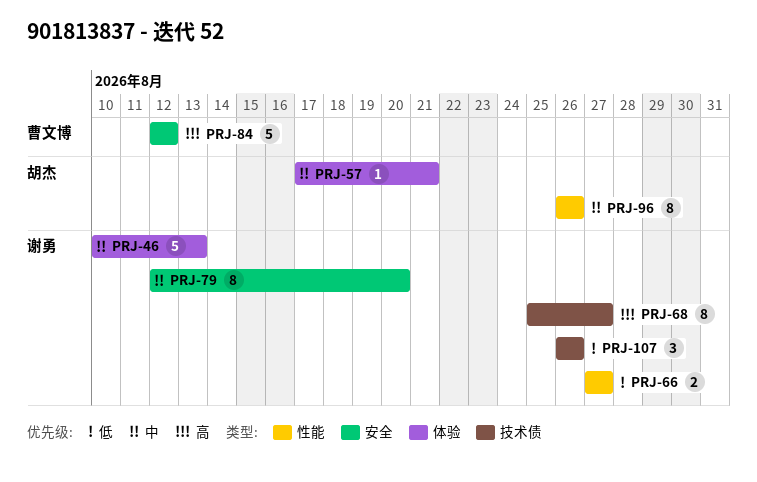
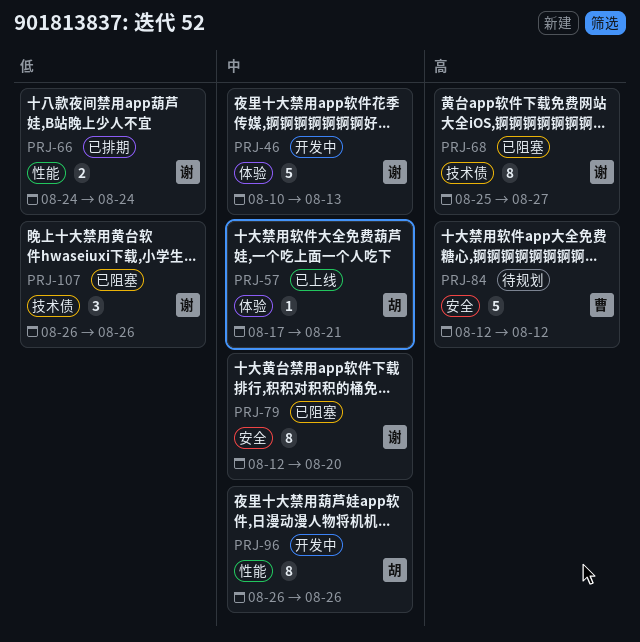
PRJ-66, start: Aug 27 -> Aug 24
PRJ-66, due: Aug 27 -> Aug 24

